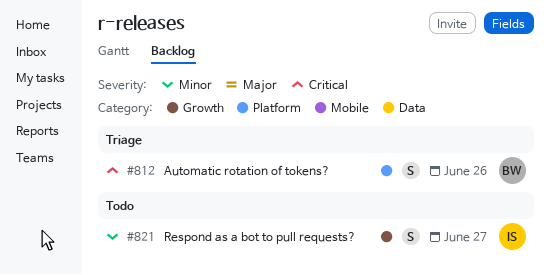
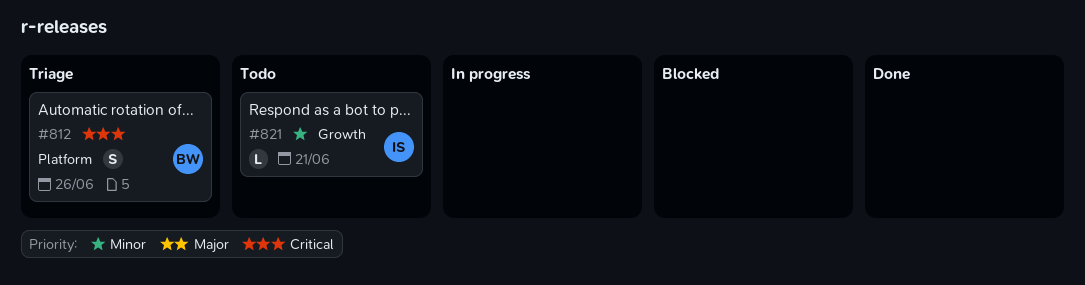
#821, estimate: S -> L
#821, due: Jun 27 -> Jun 21

